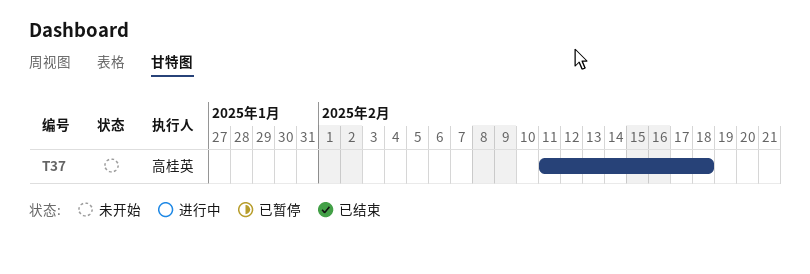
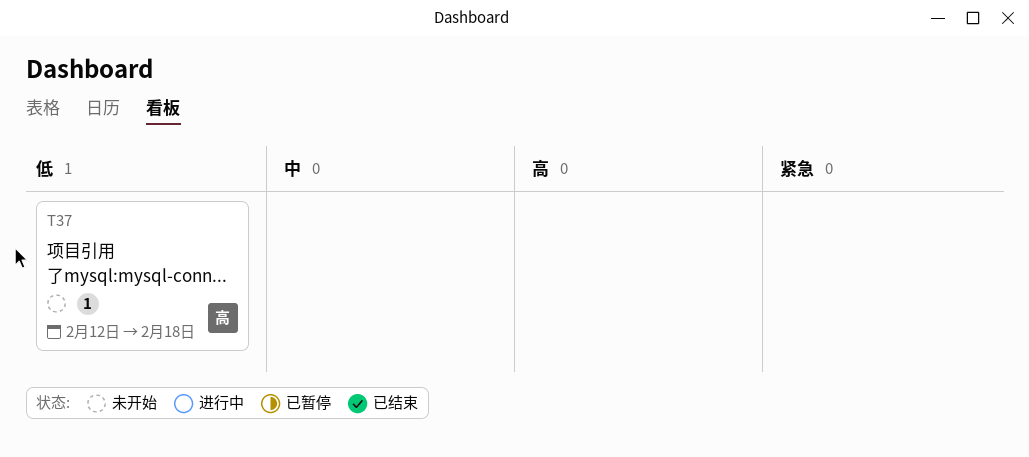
T37, start: Feb 11 -> Feb 12

